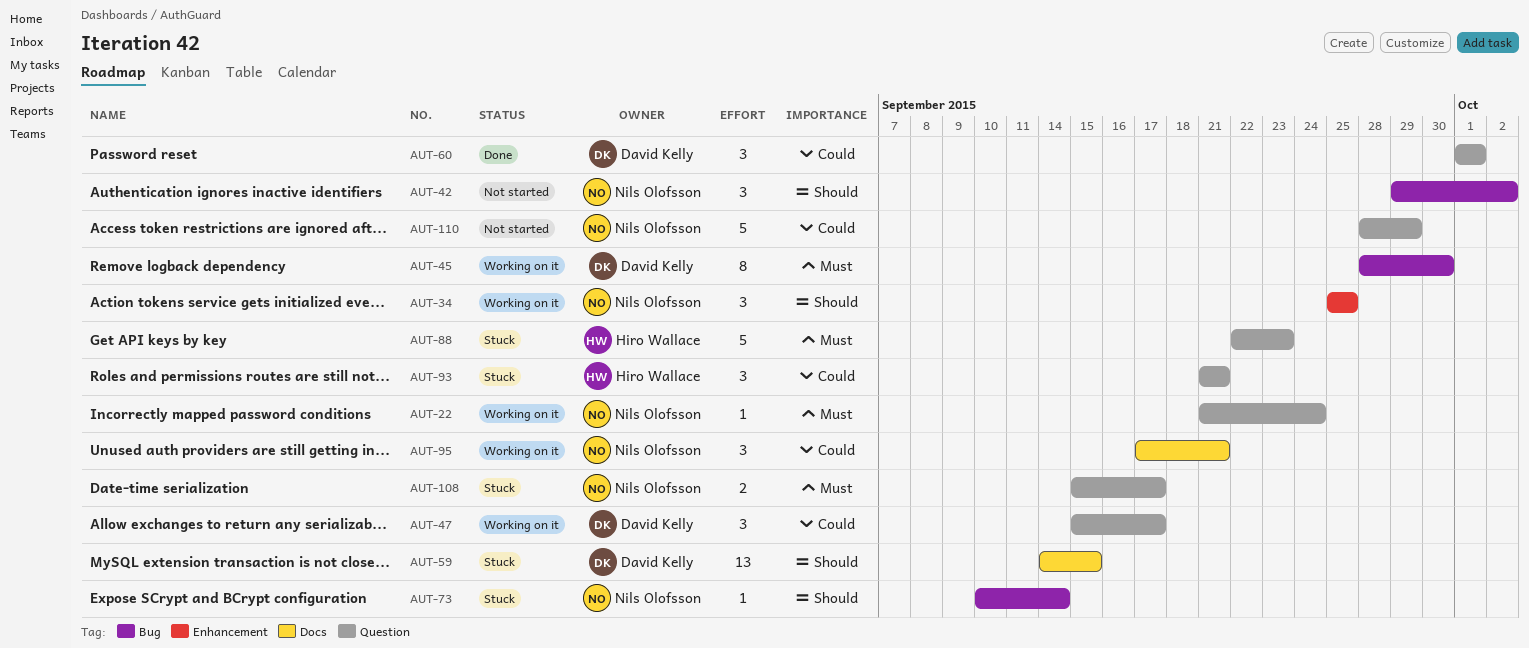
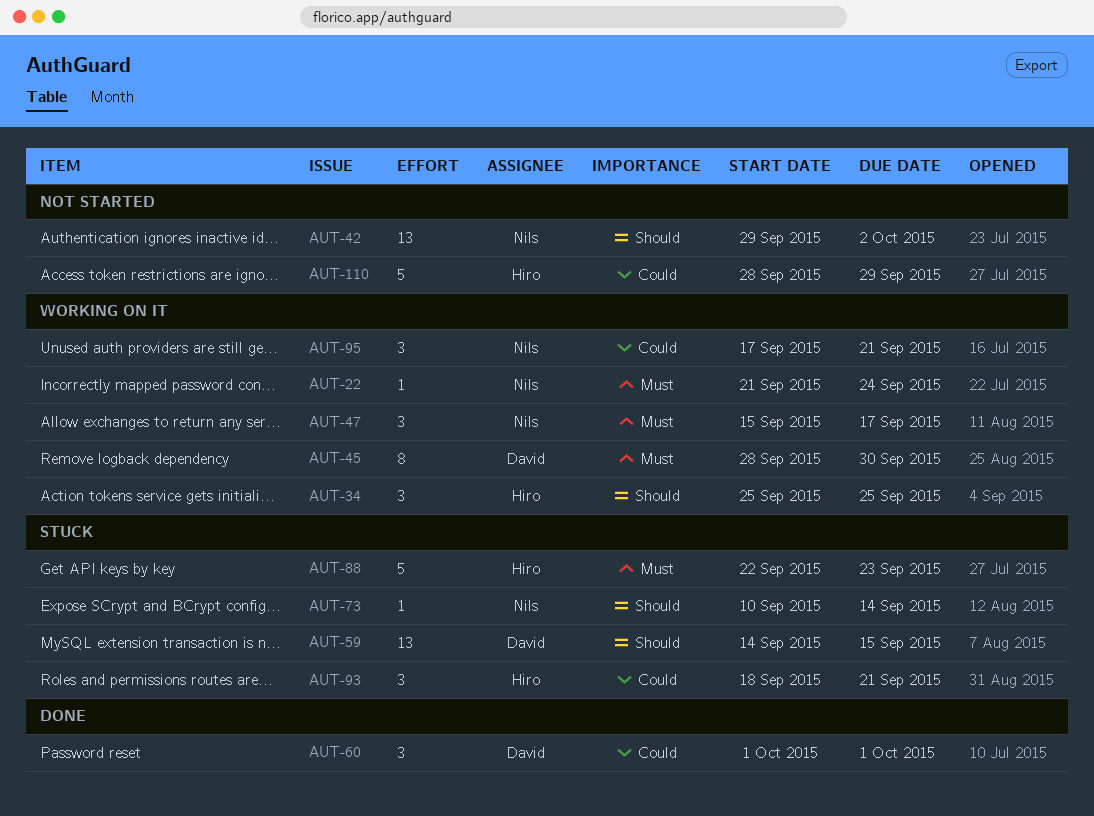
AUT-34, owner: Nils Olofsson -> Hiro Wallace
AUT-42, estimate: 3 -> 13
AUT-47, owner: David Kelly -> Nils Olofsson
AUT-47, priority: Could -> Must
AUT-93, start: Sep 21 -> Sep 18
AUT-108: present -> none
AUT-110, owner: Nils Olofsson -> Hiro Wallace

